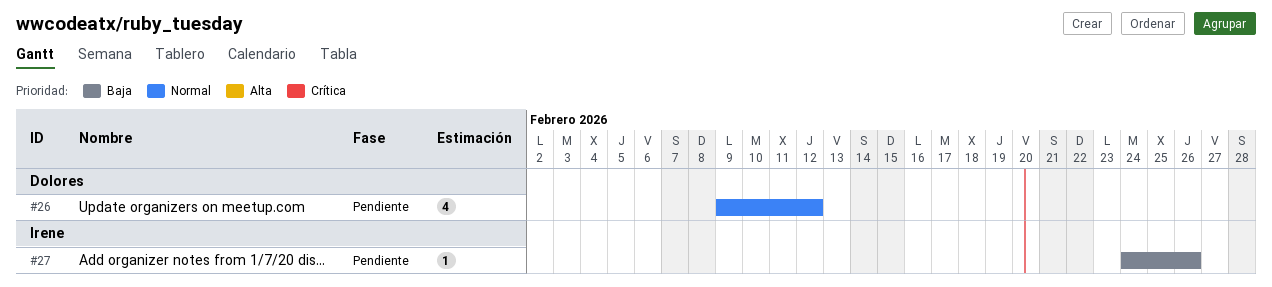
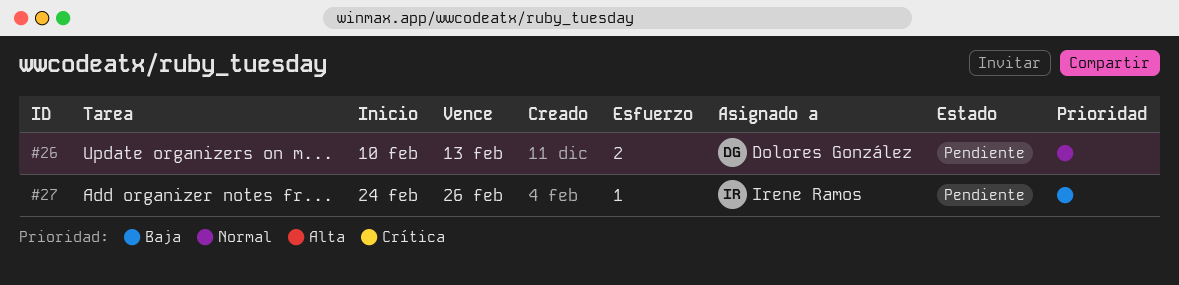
#26, estimate: 4 -> 2
#26, start: Feb 9 -> Feb 10
#26, due: Feb 12 -> Feb 13

